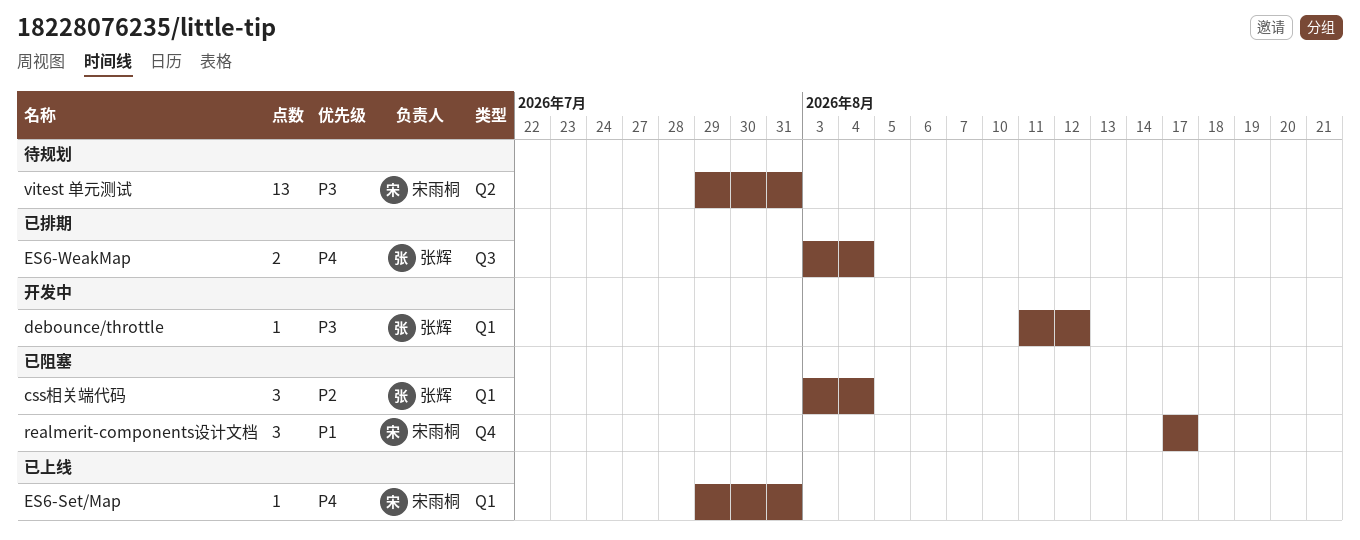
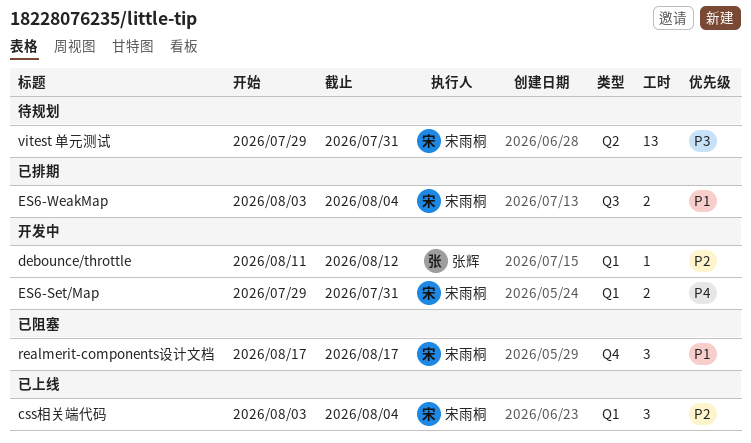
css相关端代码, status: 已阻塞 -> 已上线
css相关端代码, owner: 张辉 -> 宋雨桐
debounce/throttle, priority: P3 -> P2
ES6-Set/Map, status: 已上线 -> 开发中
ES6-Set/Map, estimate: 1 -> 2
ES6-WeakMap, owner: 张辉 -> 宋雨桐
ES6-WeakMap, priority: P4 -> P1

